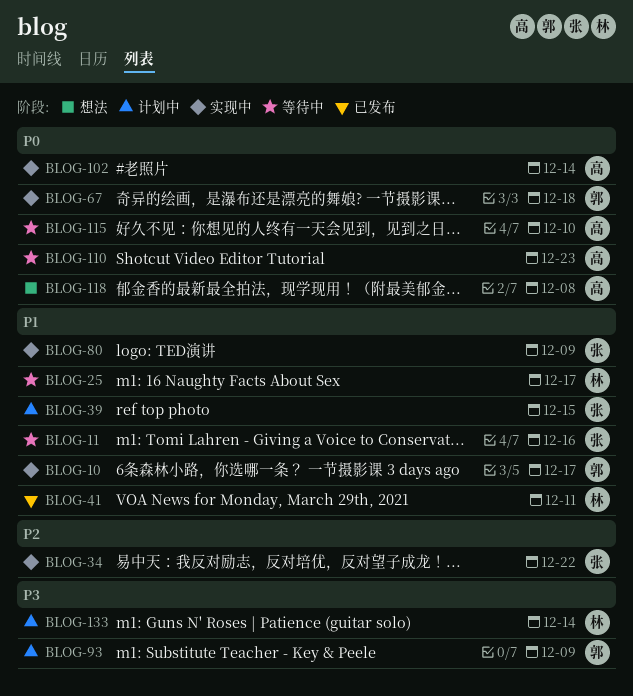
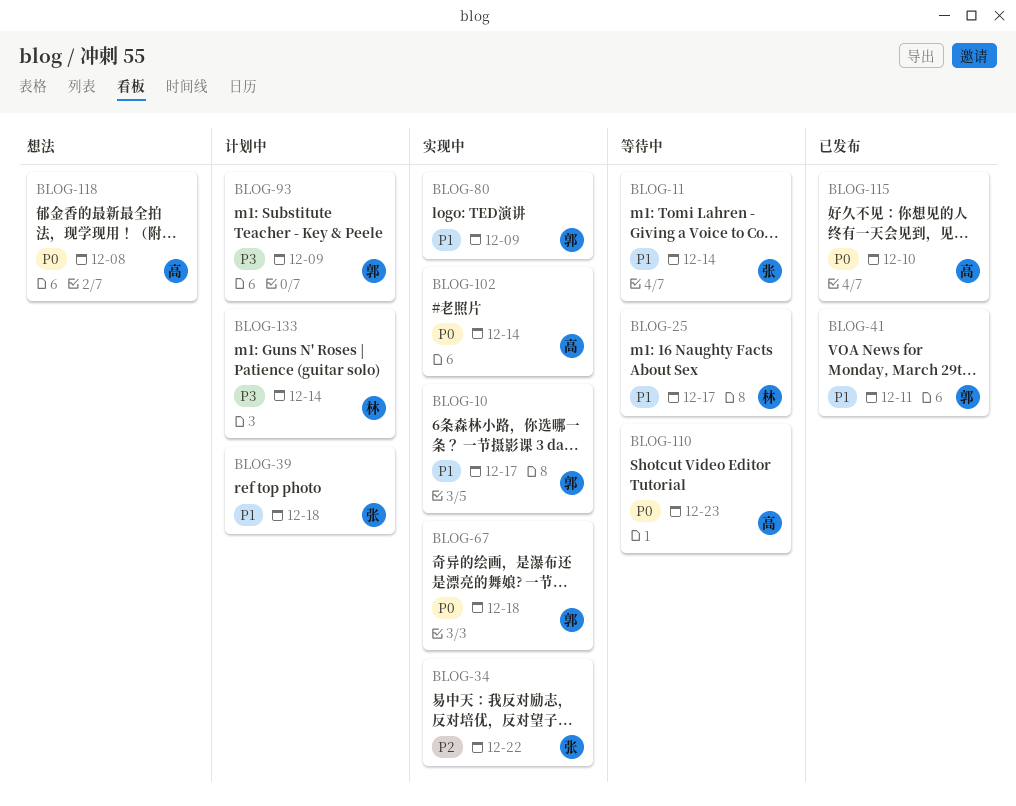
BLOG-11, due: Dec 16 -> Dec 14
BLOG-39, due: Dec 15 -> Dec 18
BLOG-41, owner: 林 -> 郭
BLOG-80, owner: 张 -> 郭
BLOG-115, status: 等待中 -> 已发布

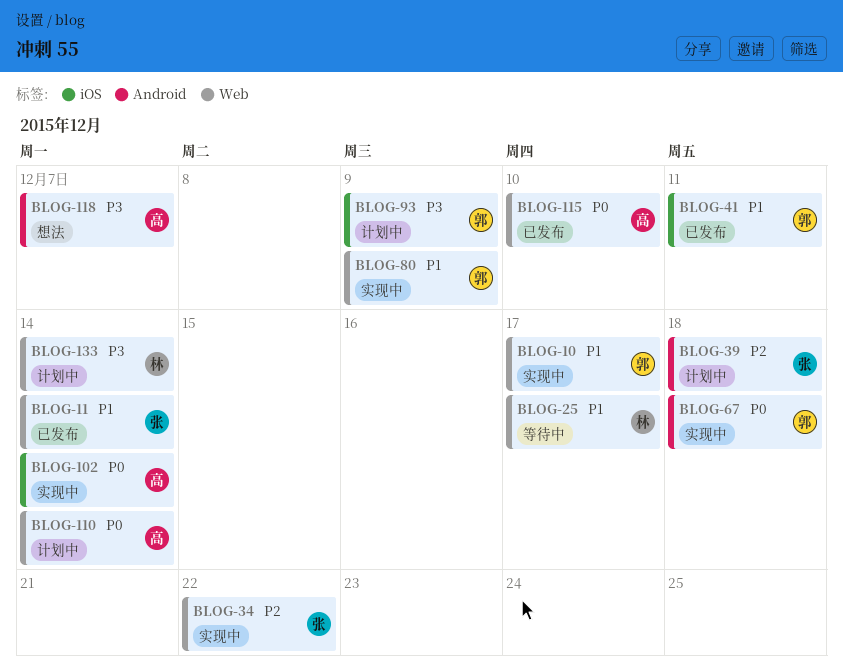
BLOG-11, status: 等待中 -> 已发布
BLOG-39, priority: P1 -> P2
BLOG-110, status: 等待中 -> 计划中
BLOG-110, due: Dec 23 -> Dec 14
BLOG-118, priority: P0 -> P3
BLOG-118, due: Dec 8 -> Dec 7

